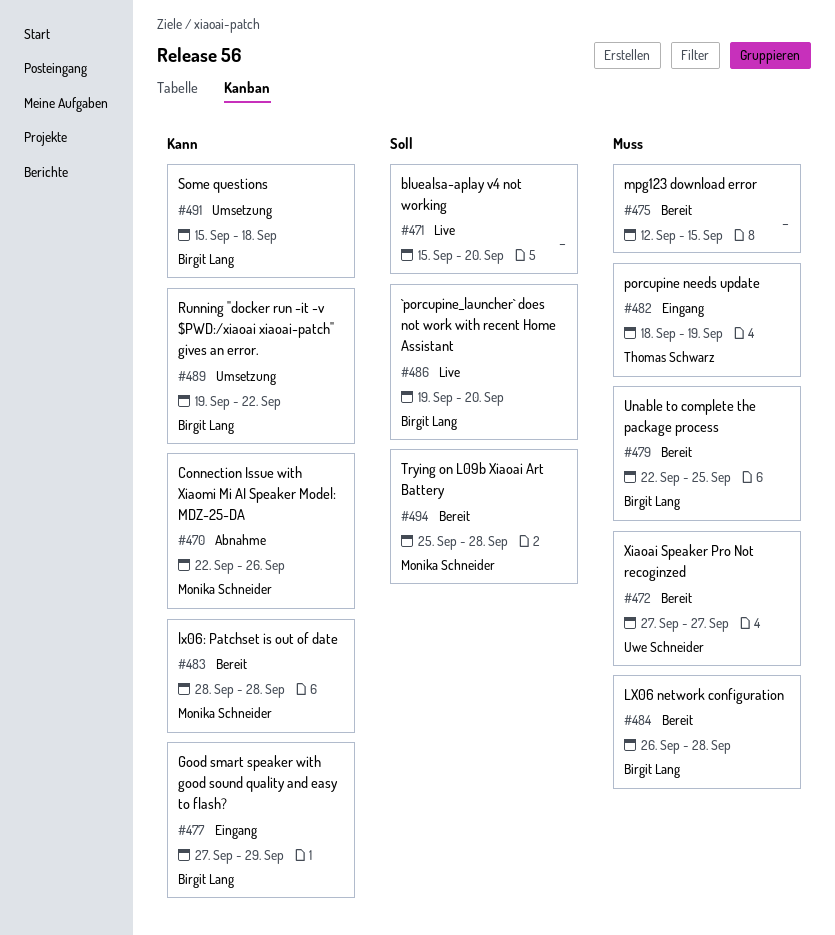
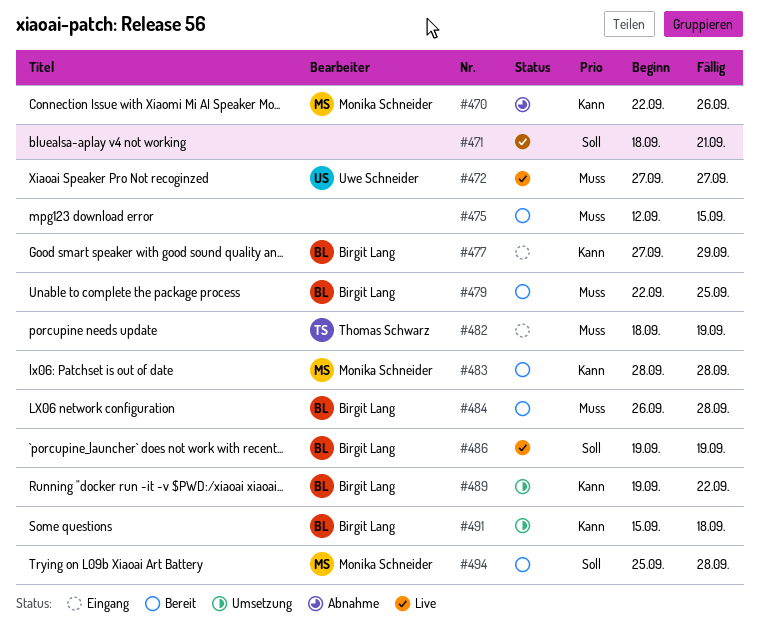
#471, start: Sep 15 -> Sep 18
#471, due: Sep 20 -> Sep 21
#472, status: Bereit -> Live
#486, due: Sep 20 -> Sep 19

